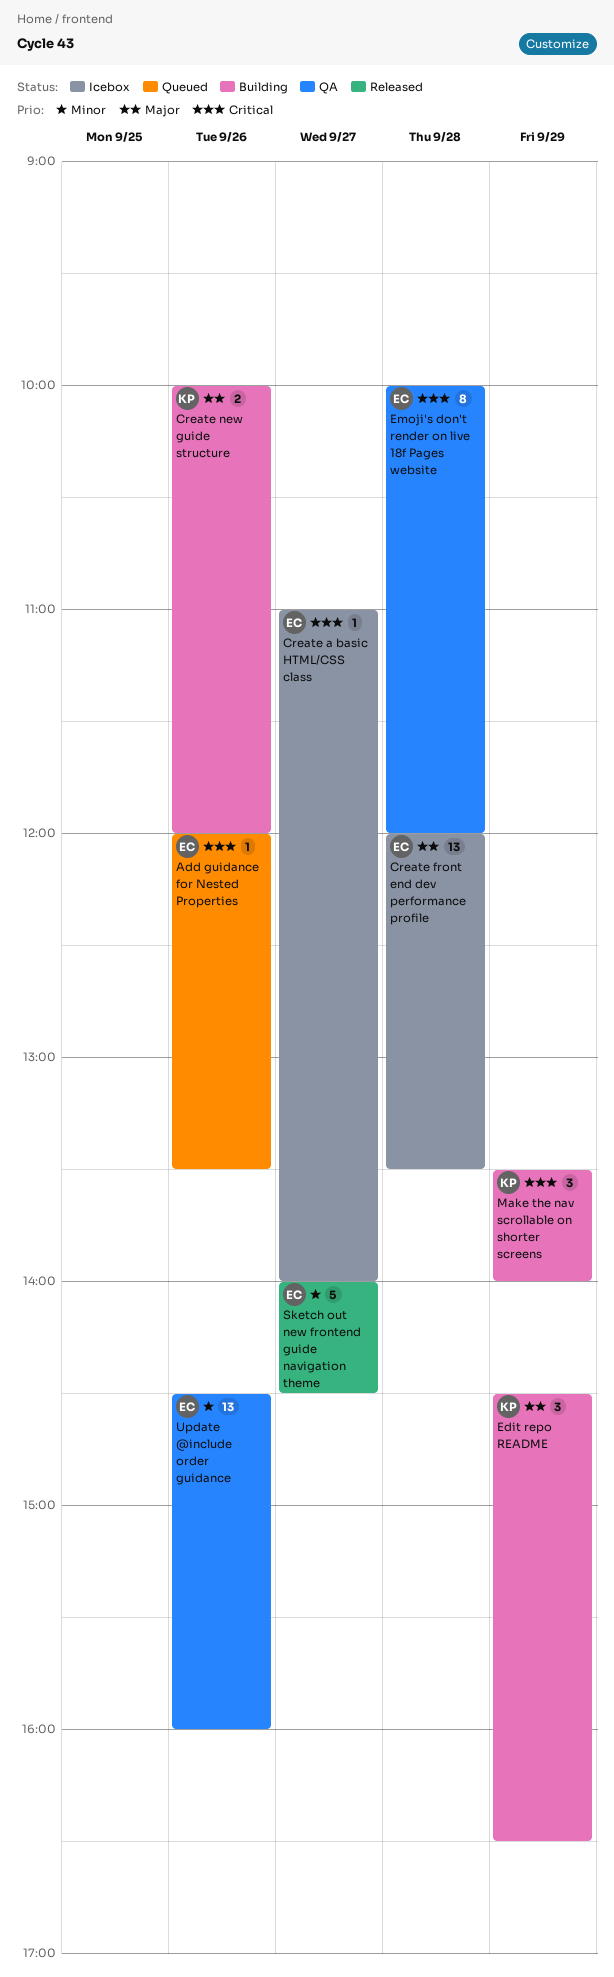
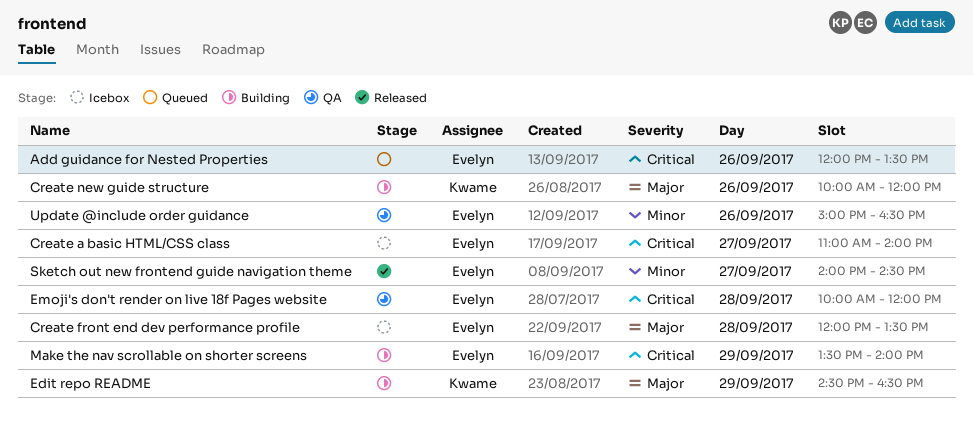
Make the nav scrollable on shorter screens, owner: Kwame -> Evelyn
Update @include order guidance, begins: 14:30 -> 15:00
Update @include order guidance, ends: 16:00 -> 16:30

